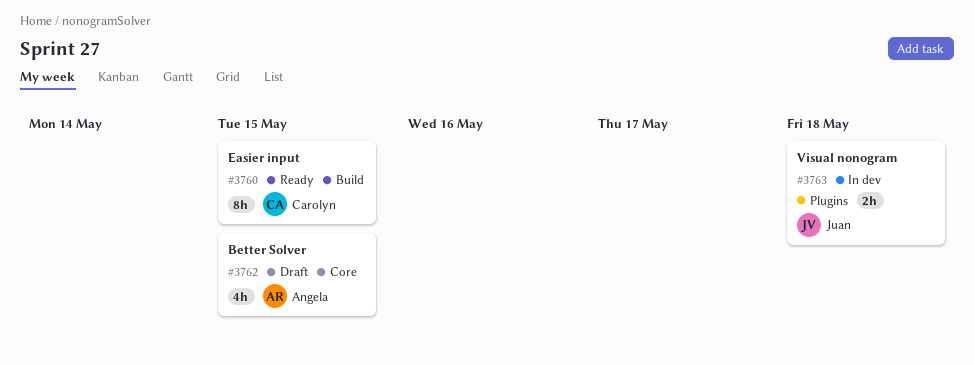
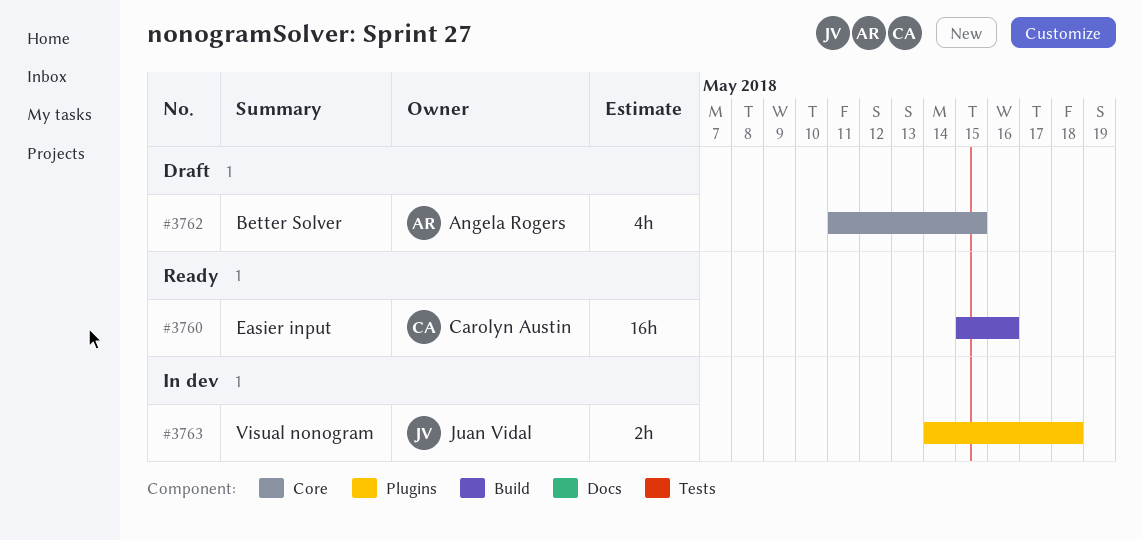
#3760, estimate: 8h -> 16h
#3760, due: May 15 -> May 16

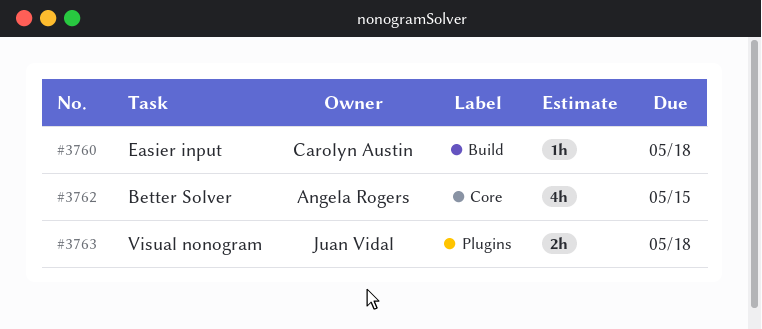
#3760, estimate: 16h -> 1h
#3760, due: May 16 -> May 18

